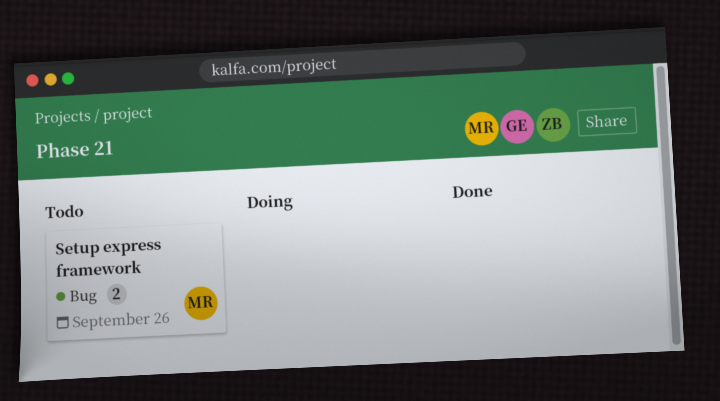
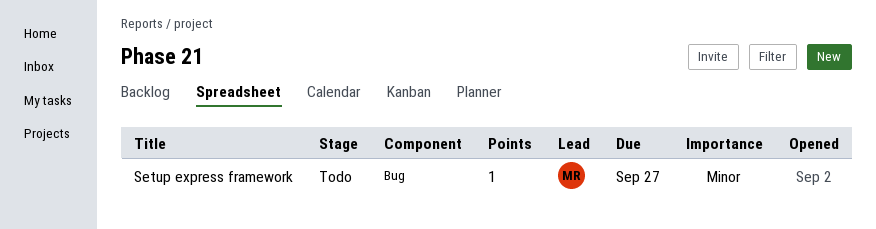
Setup express framework, estimate: 2 -> 1
Setup express framework, due: Sep 26 -> Sep 27

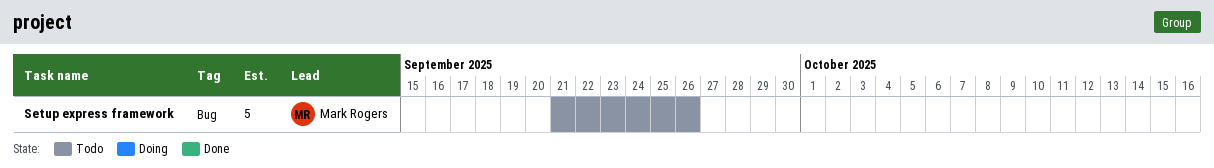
Setup express framework, estimate: 1 -> 5
Setup express framework, due: Sep 27 -> Sep 26

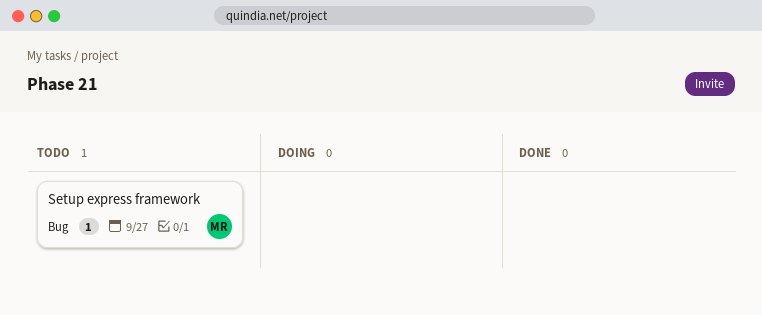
Setup express framework, estimate: 5 -> 1
Setup express framework, due: Sep 26 -> Sep 27

